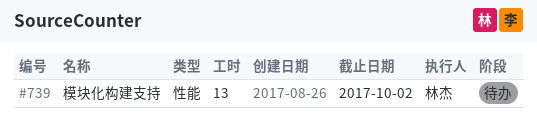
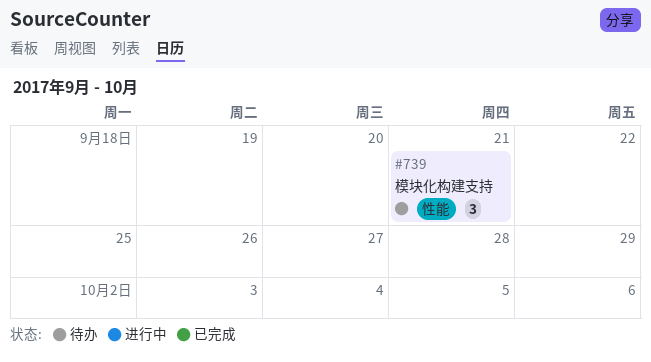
#739, estimate: 13 -> 3
#739, due: Oct 2 -> Sep 21

